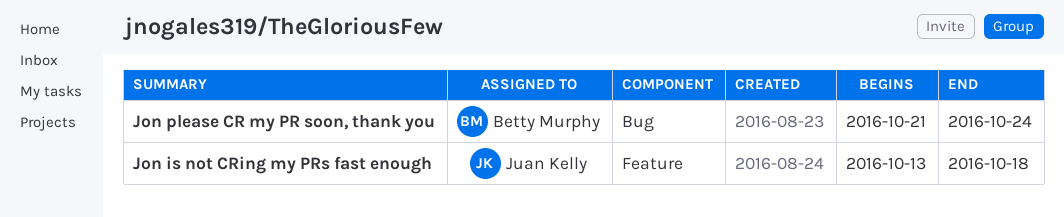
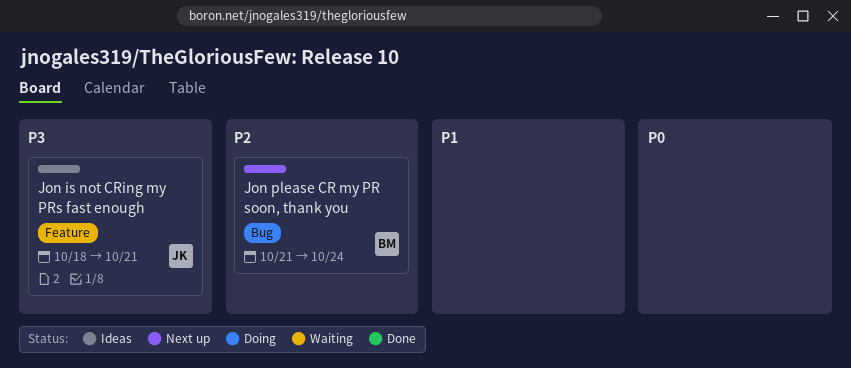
Jon is not CRing my PRs fast enough, start: Oct 13 -> Oct 18
Jon is not CRing my PRs fast enough, due: Oct 18 -> Oct 21

